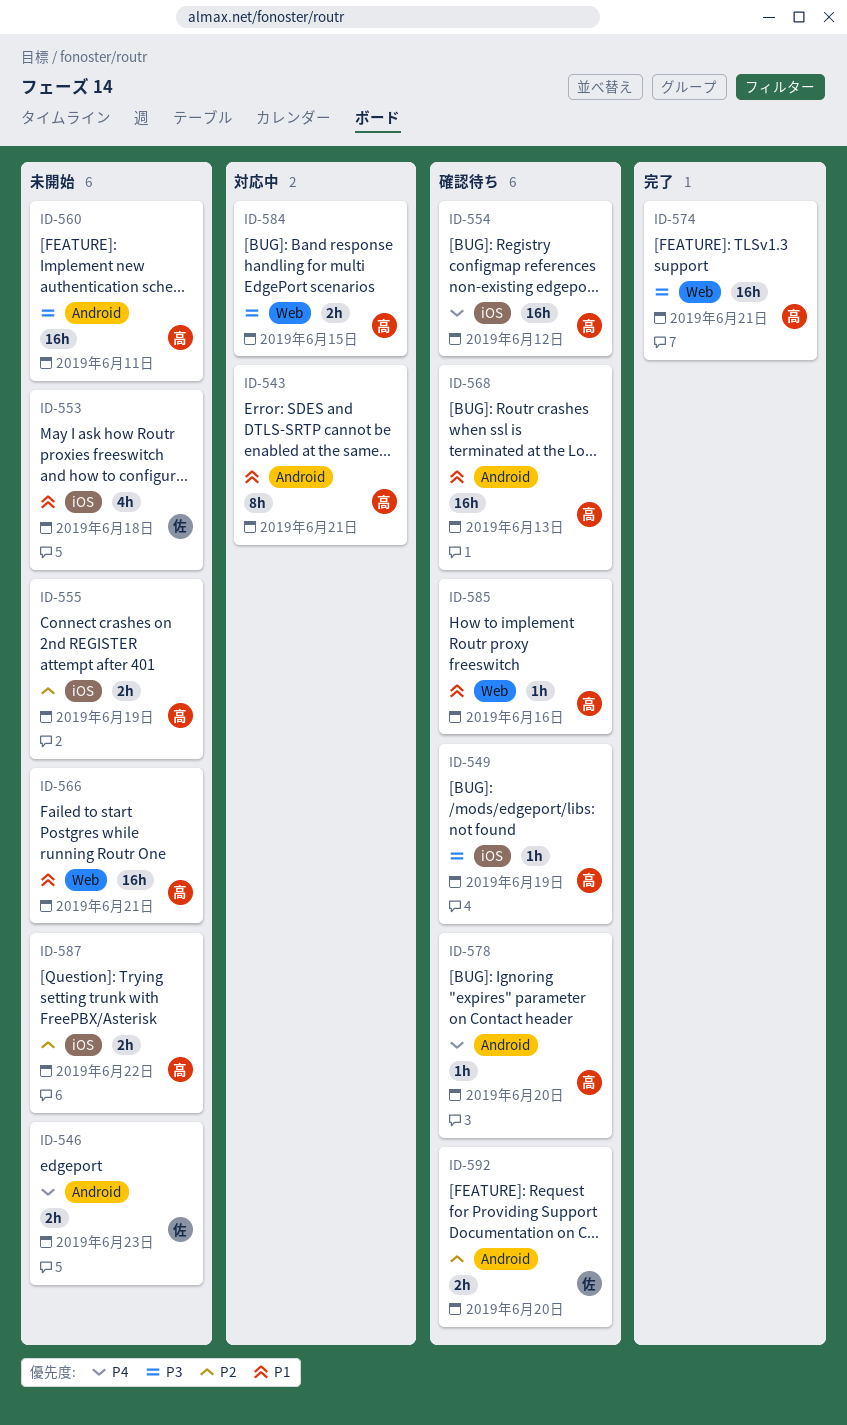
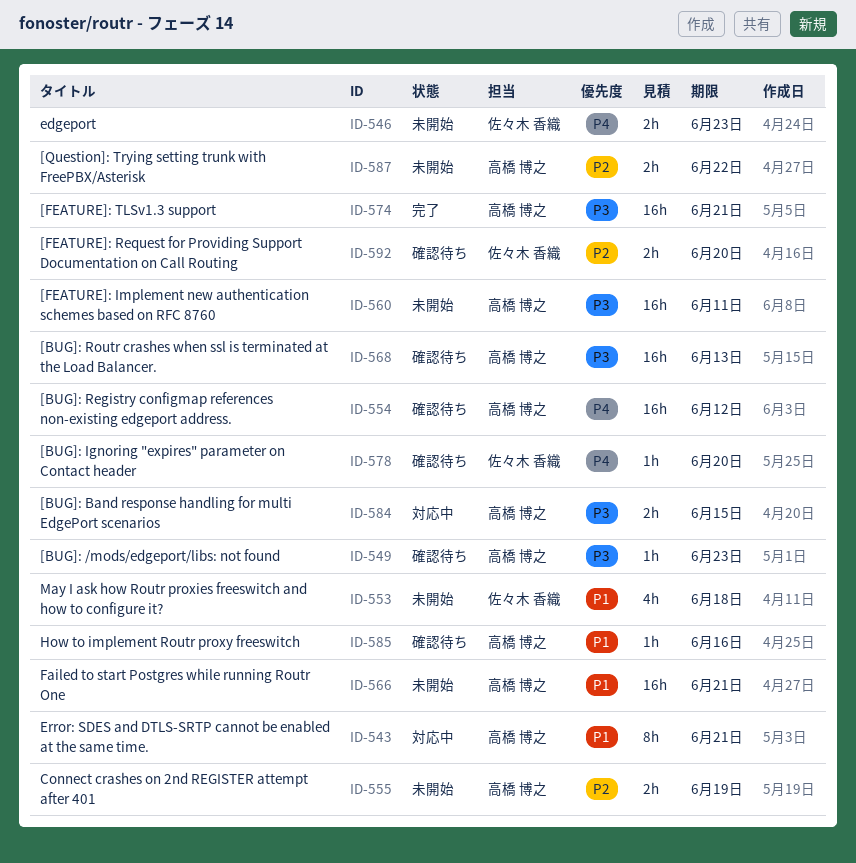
ID-549, due: Jun 19 -> Jun 23
ID-568, priority: P1 -> P3
ID-578, owner: 高橋 博之 -> 佐々木 香織

